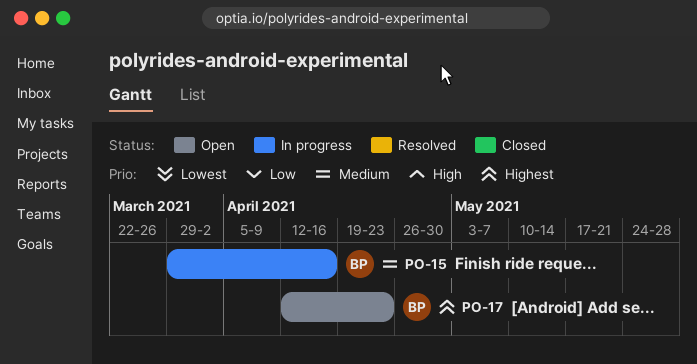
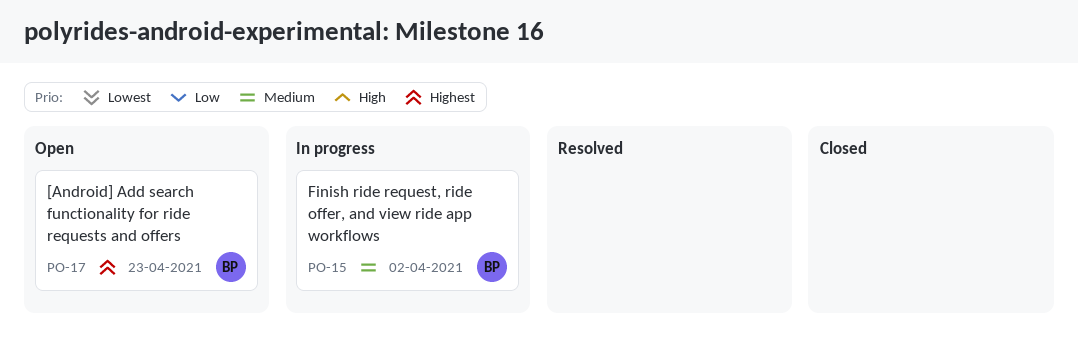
PO-15, due: Apr 16 -> Apr 2

